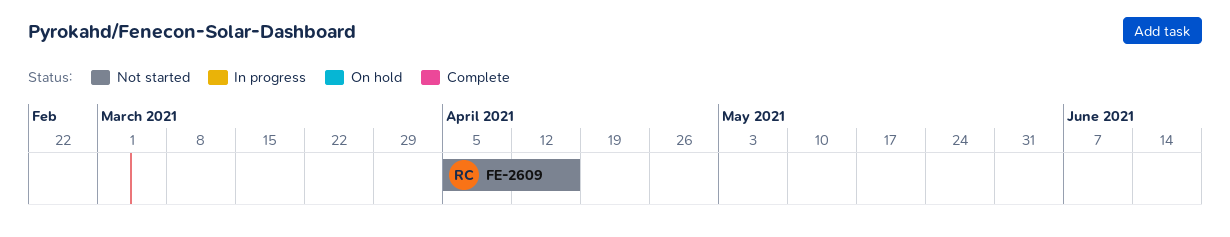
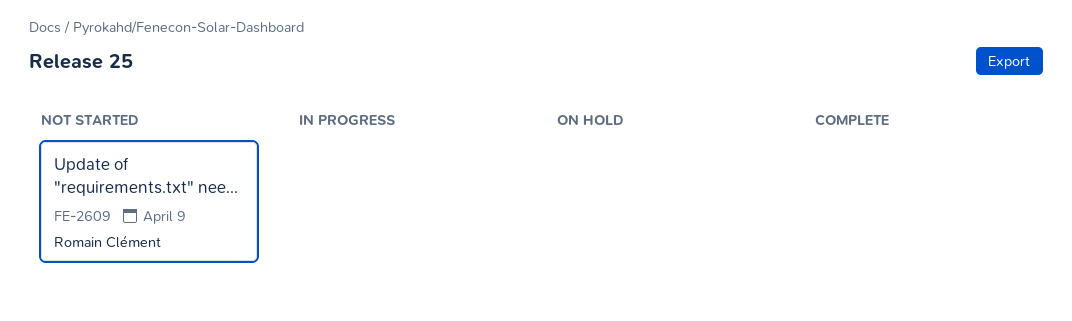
FE-2609, due: Apr 16 -> Apr 9

